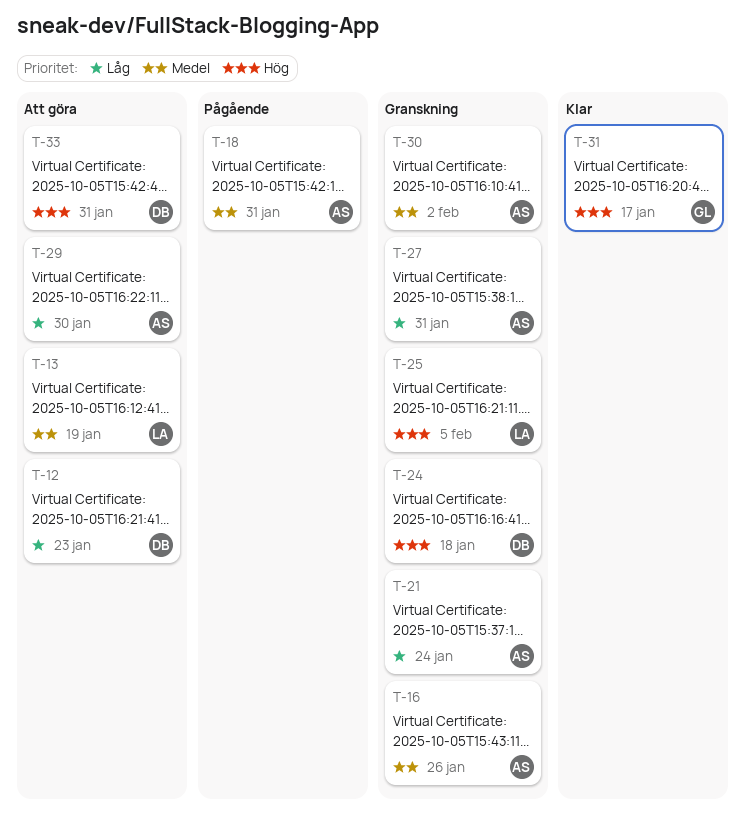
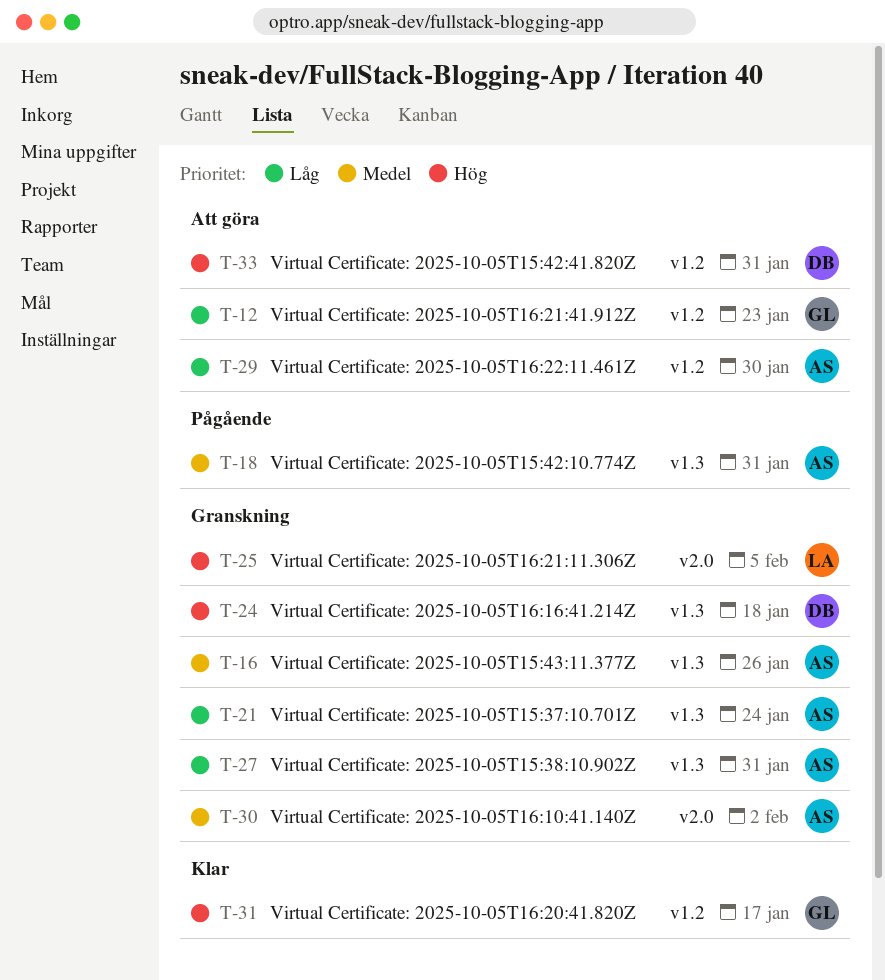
T-12, owner: DB -> GL
T-13: present -> none

